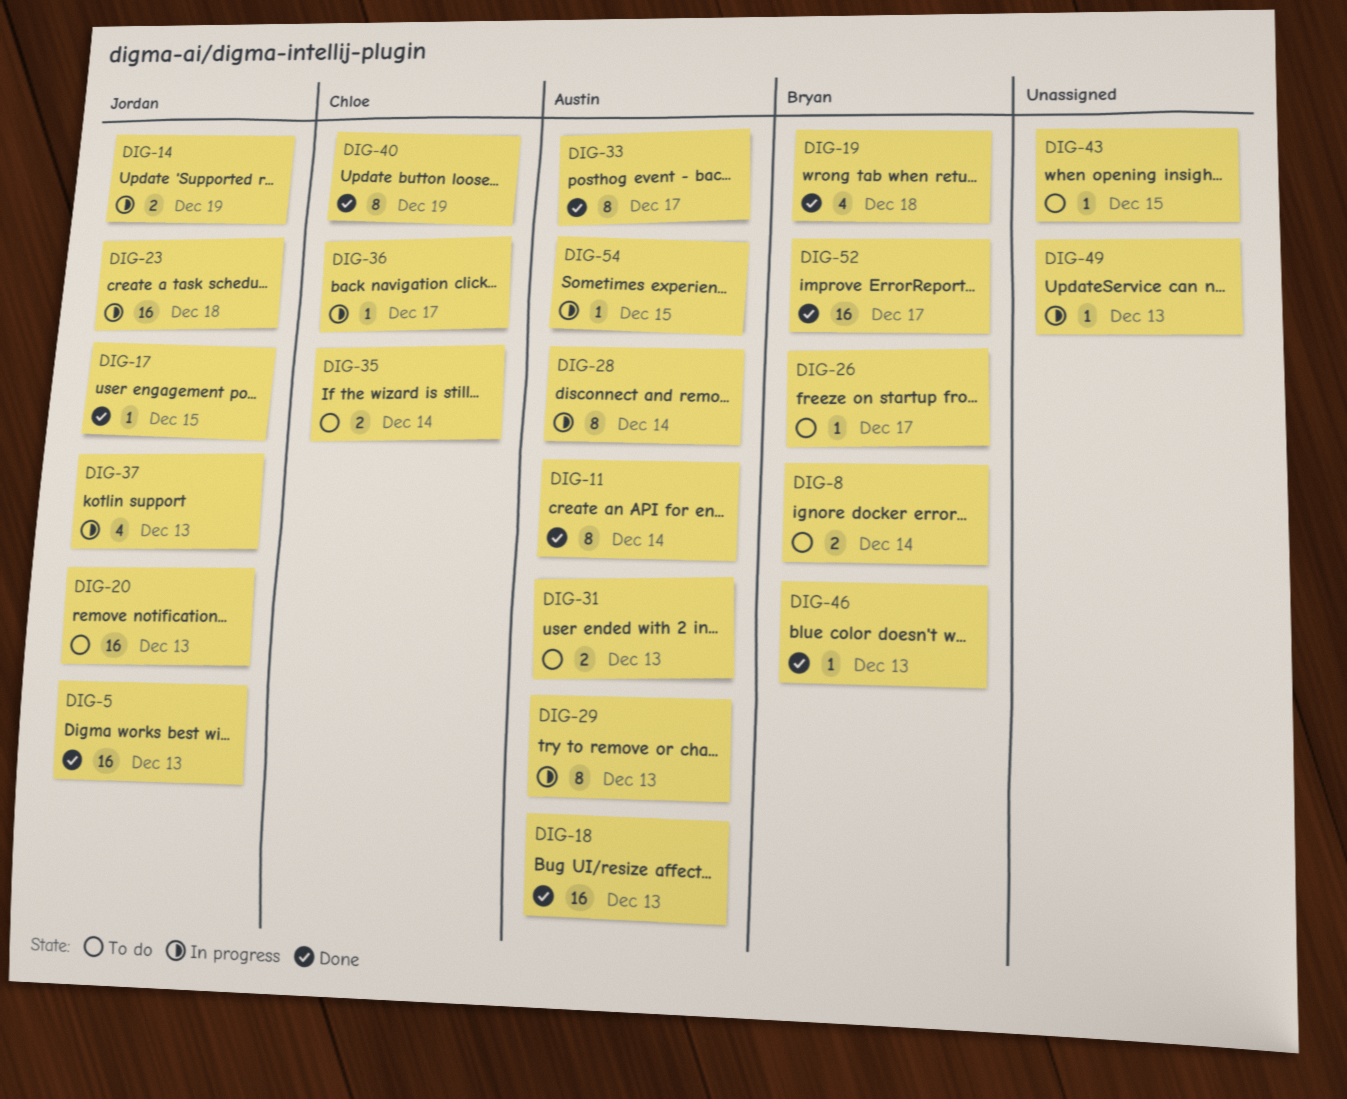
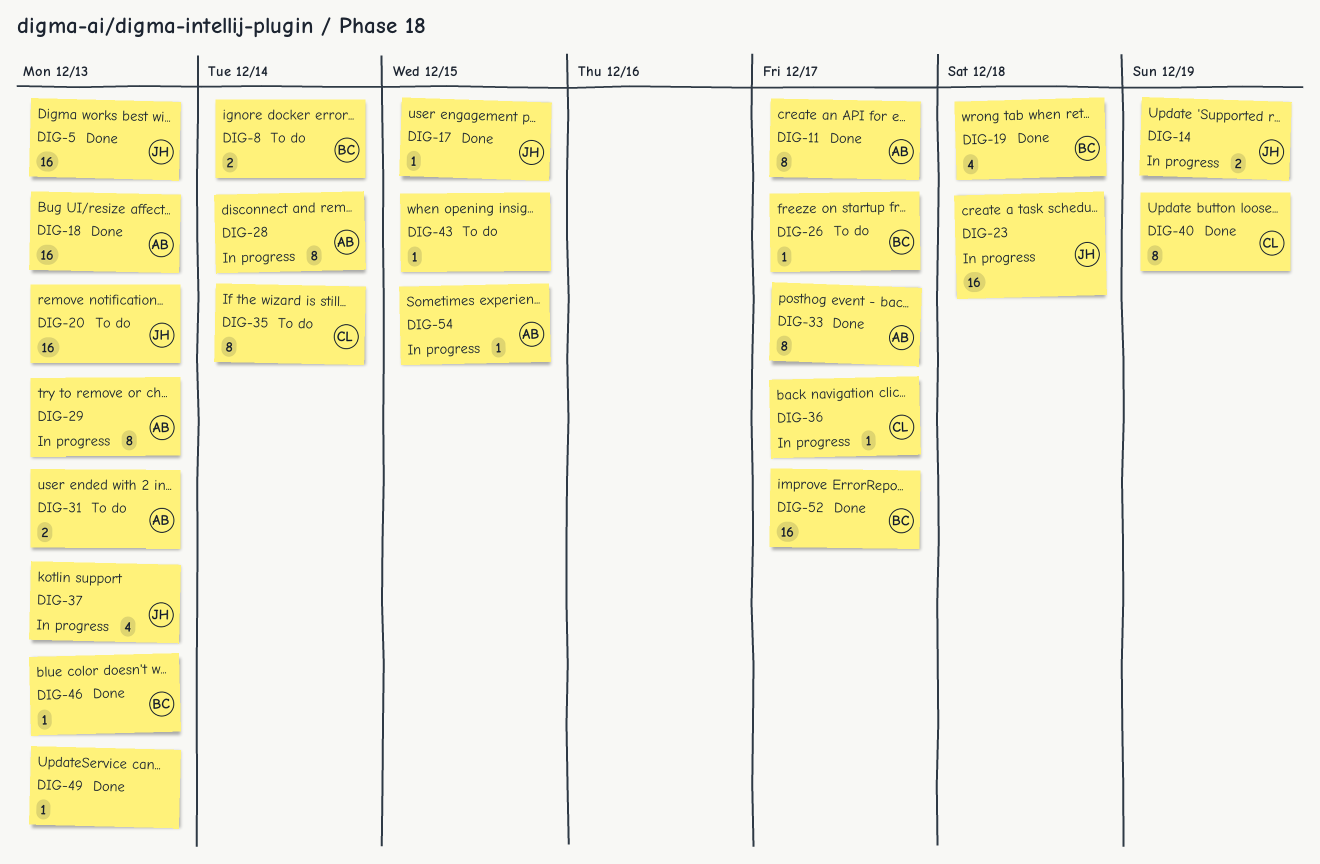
DIG-11, due: Dec 14 -> Dec 17
DIG-35, estimate: 2 -> 8
DIG-49, status: In progress -> Done

